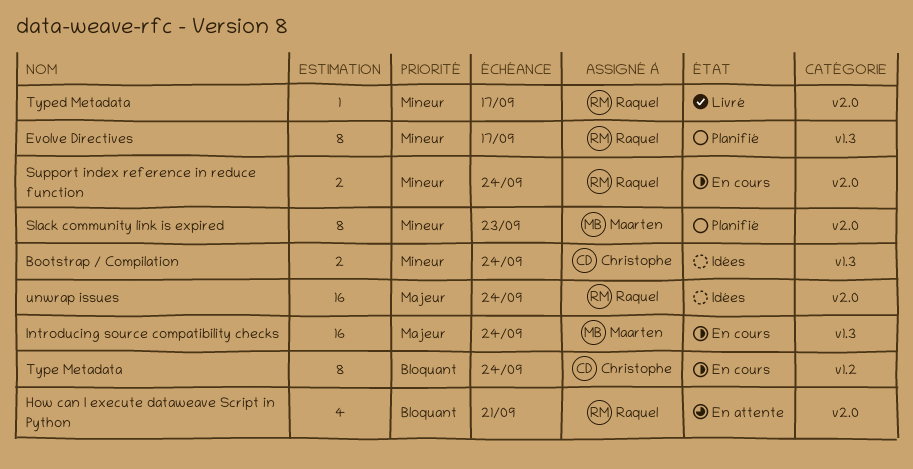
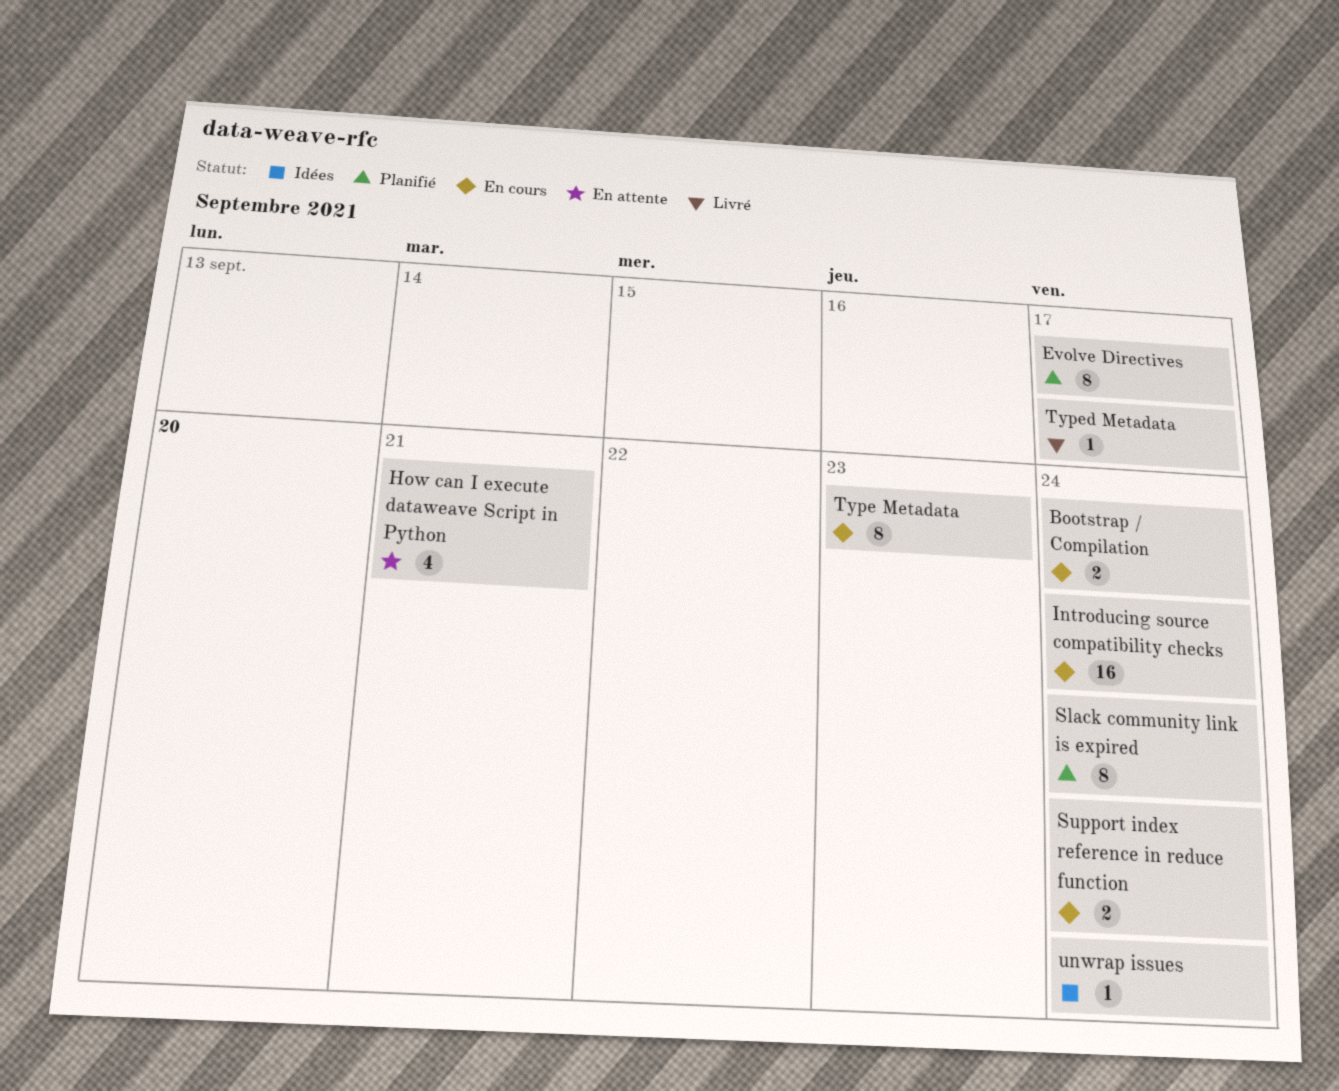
Bootstrap / Compilation, status: Idées -> En cours
Slack community link is expired, due: Sep 23 -> Sep 24
Type Metadata, due: Sep 24 -> Sep 23
unwrap issues, estimate: 16 -> 1

